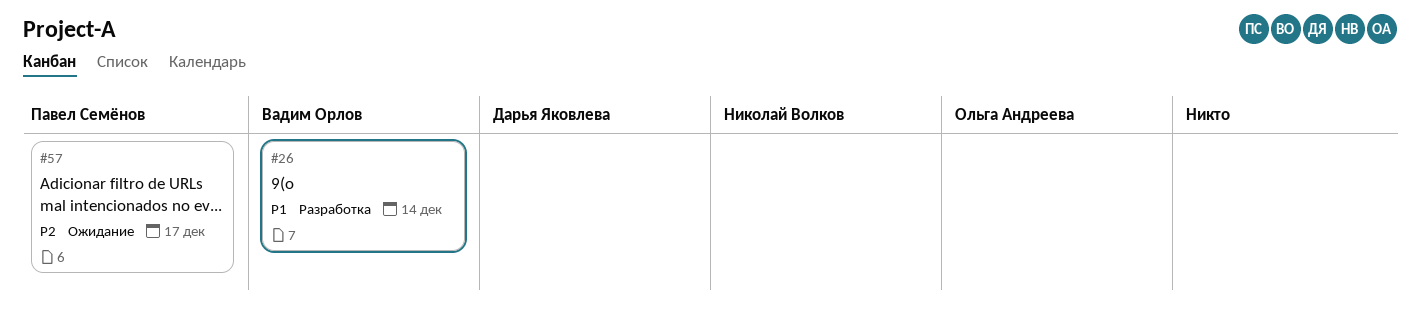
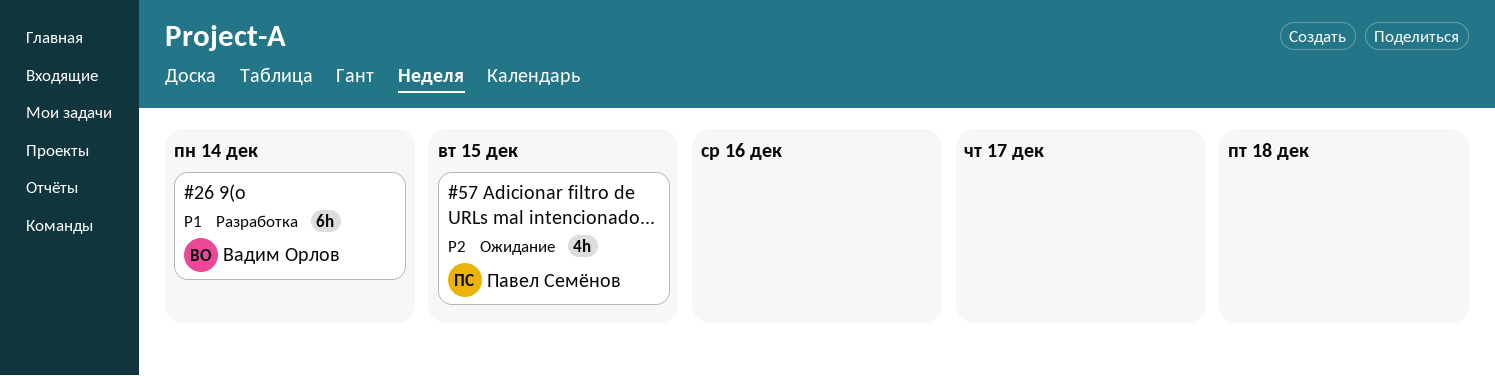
#57, due: Dec 17 -> Dec 15

